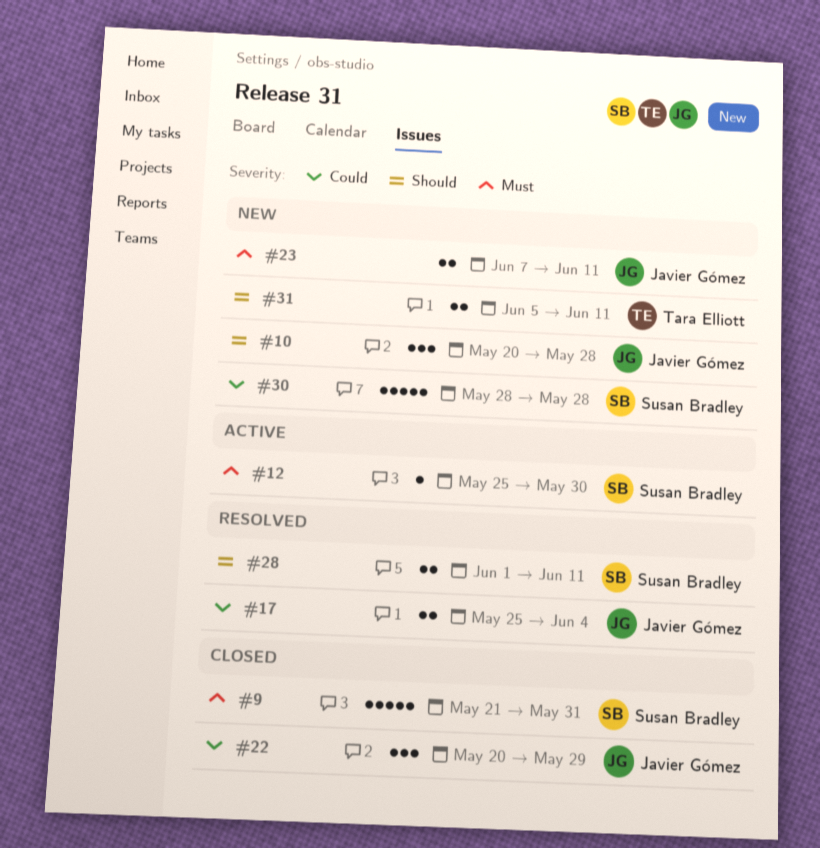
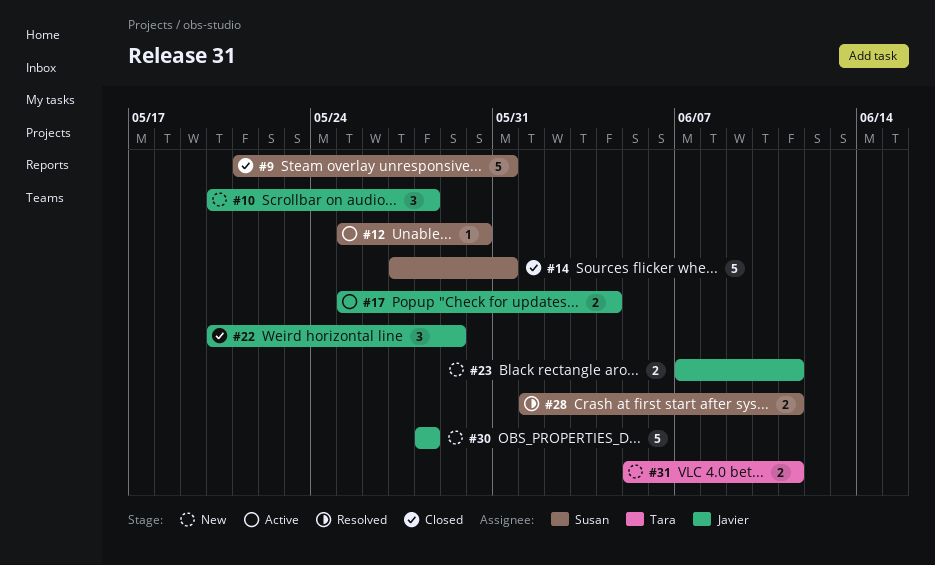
#14: none -> present
#17, status: Resolved -> Active
#30, owner: Susan Bradley -> Javier Gómez

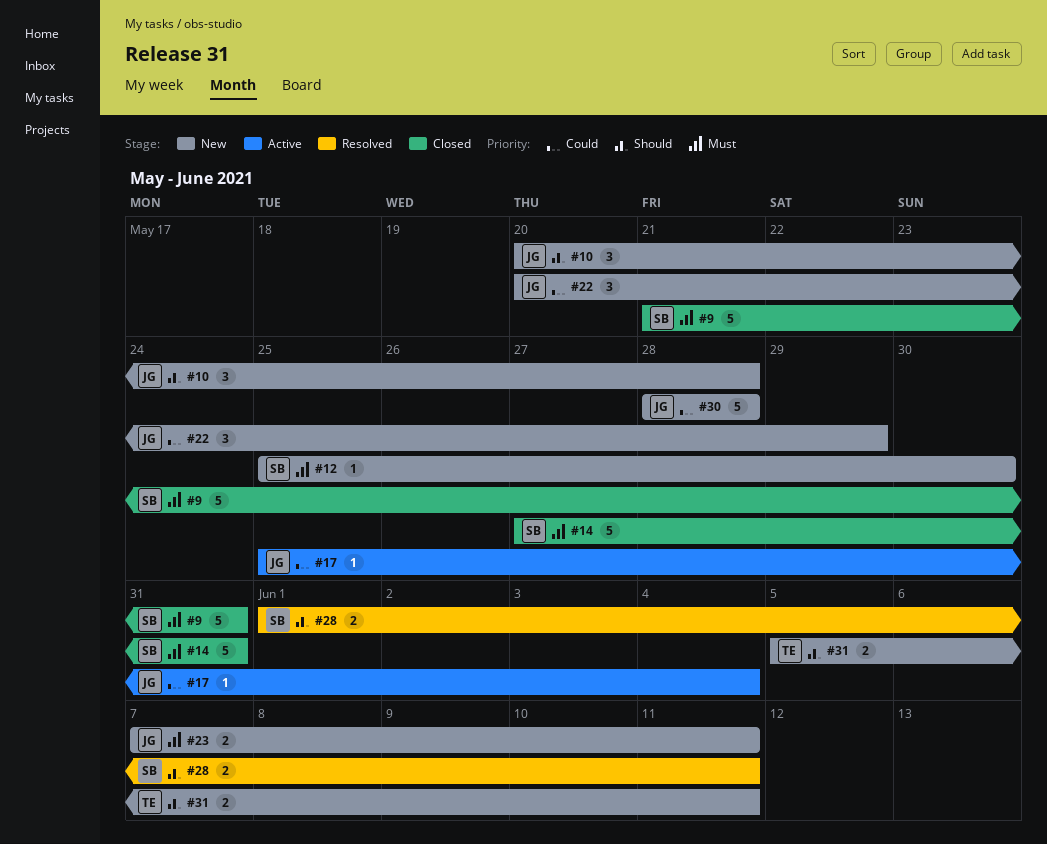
#12, status: Active -> New
#17, estimate: 2 -> 1
#22, status: Closed -> New

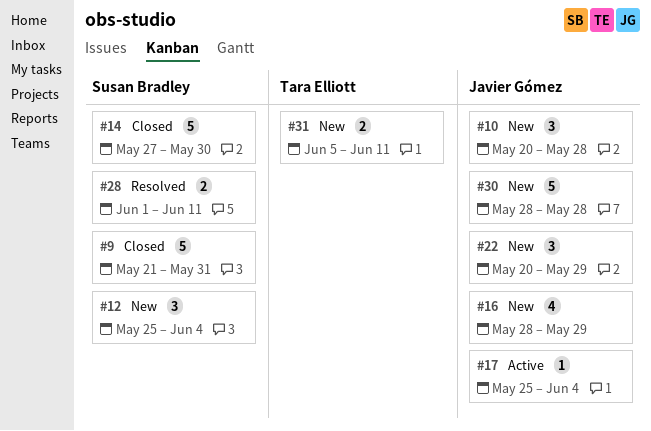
#12, estimate: 1 -> 3
#12, due: May 30 -> Jun 4
#14, due: May 31 -> May 30
#16: none -> present
#23: present -> none

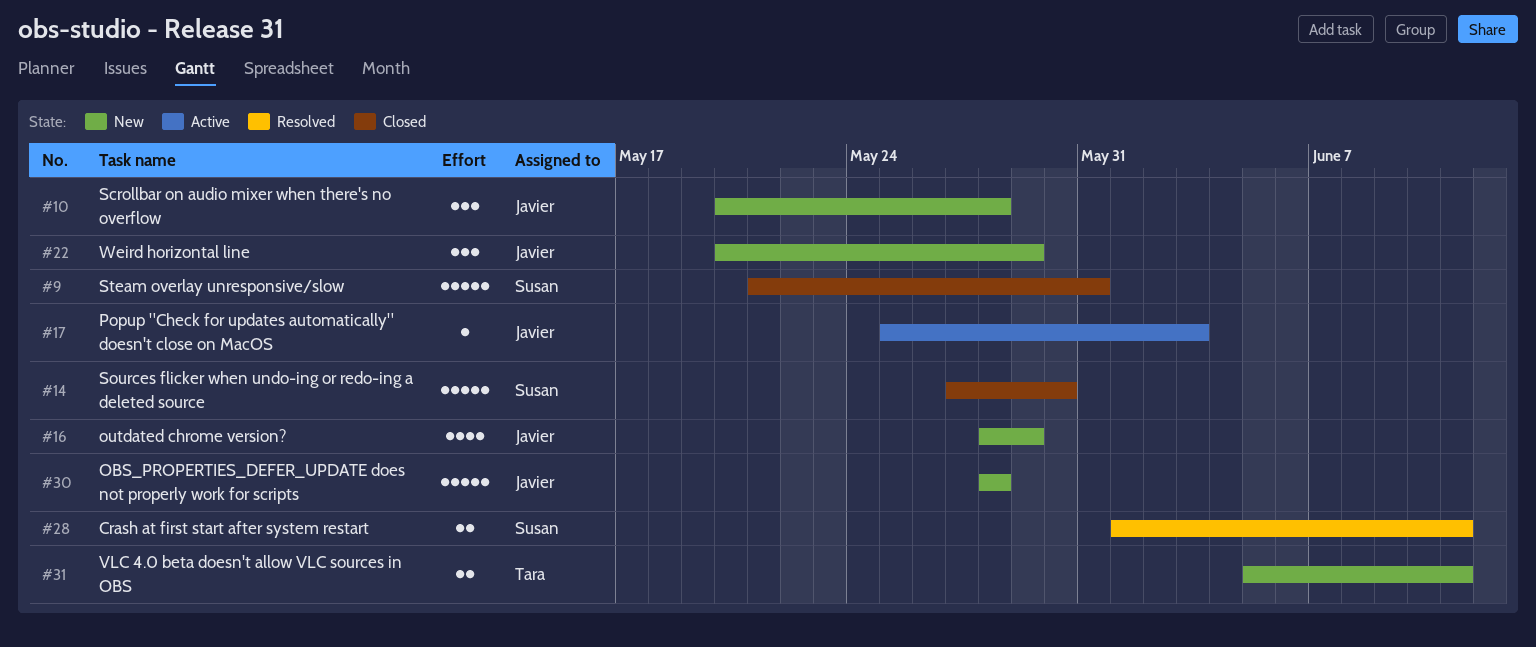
#12: present -> none
#17, due: Jun 4 -> Jun 3

